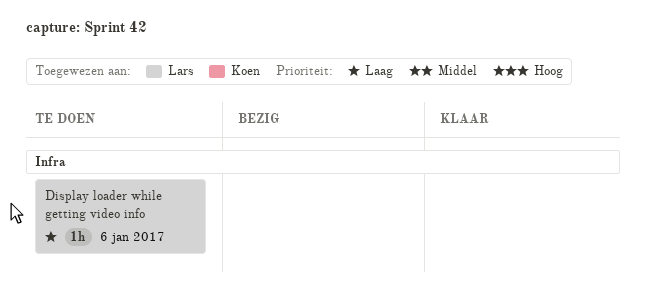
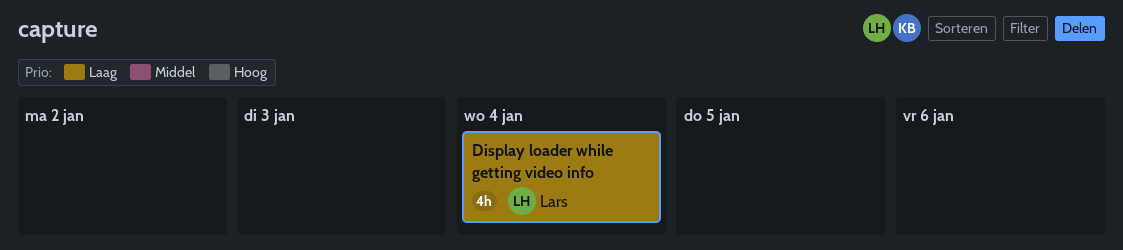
Display loader while getting video info, estimate: 1h -> 4h
Display loader while getting video info, due: Jan 6 -> Jan 4

